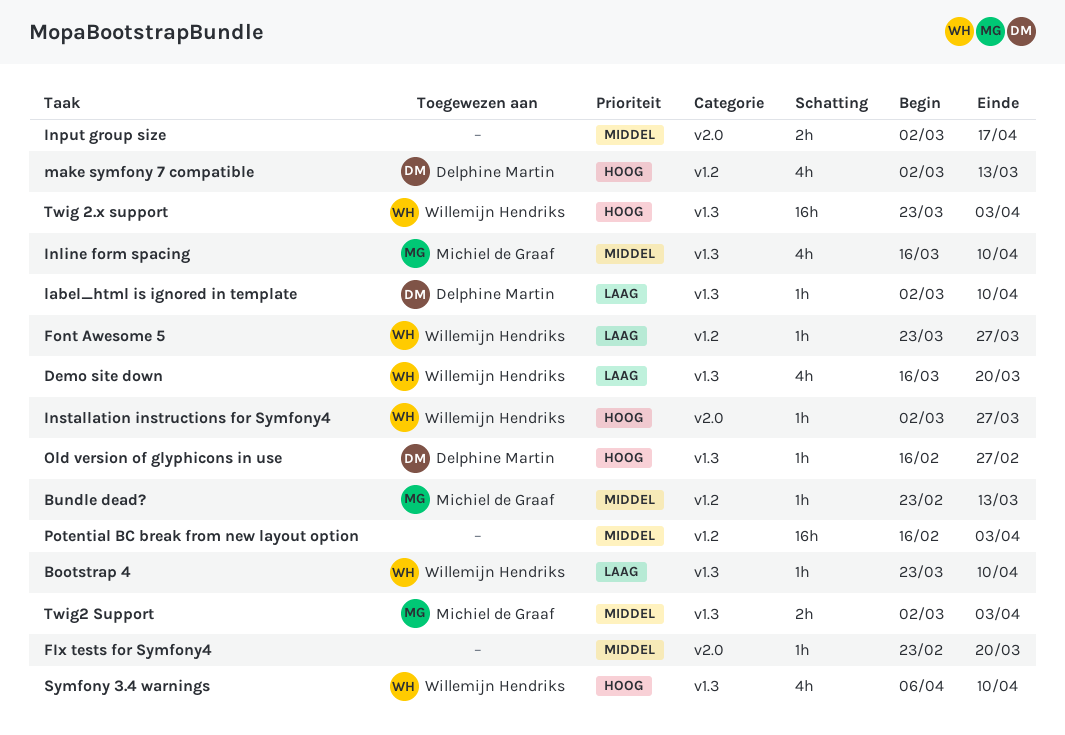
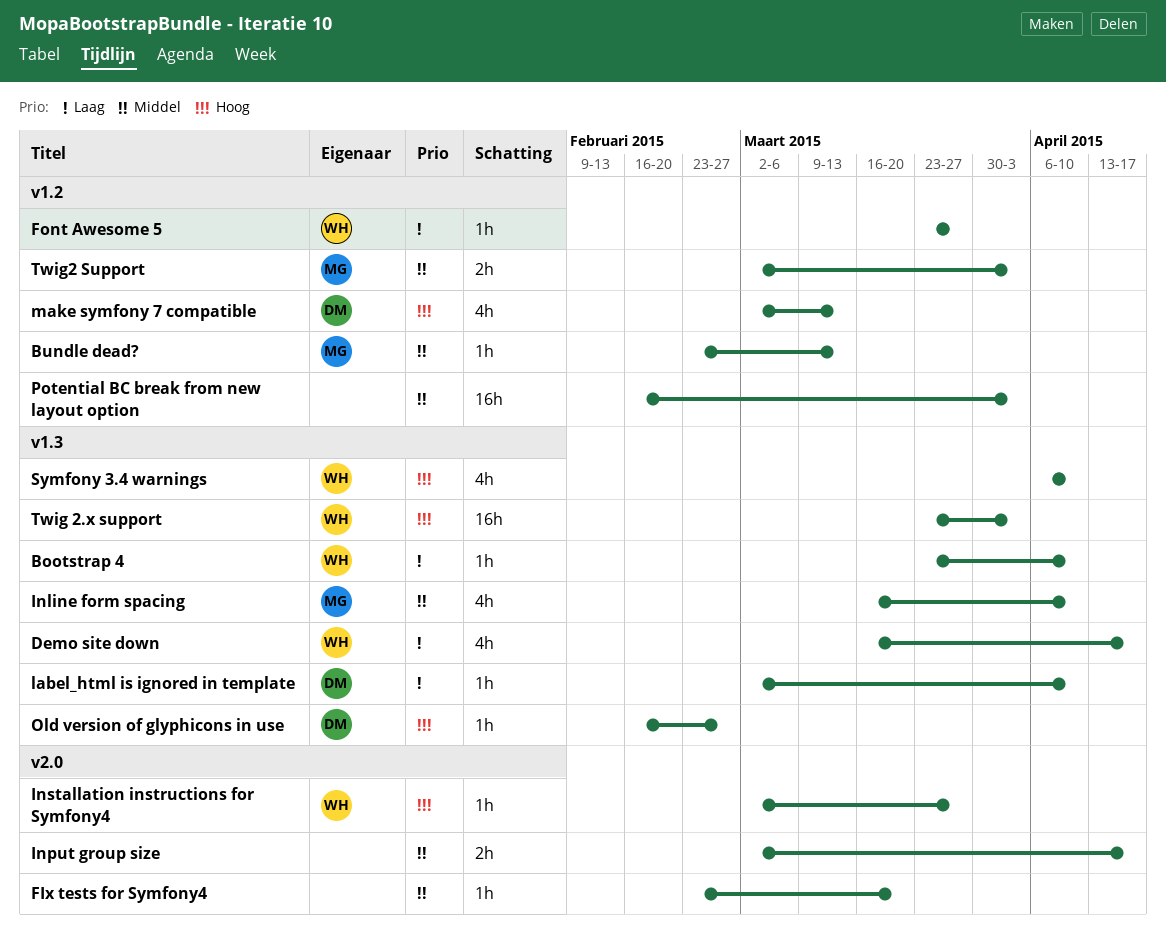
Demo site down, due: Mar 20 -> Apr 17
Twig2 Support, label: v1.3 -> v1.2

